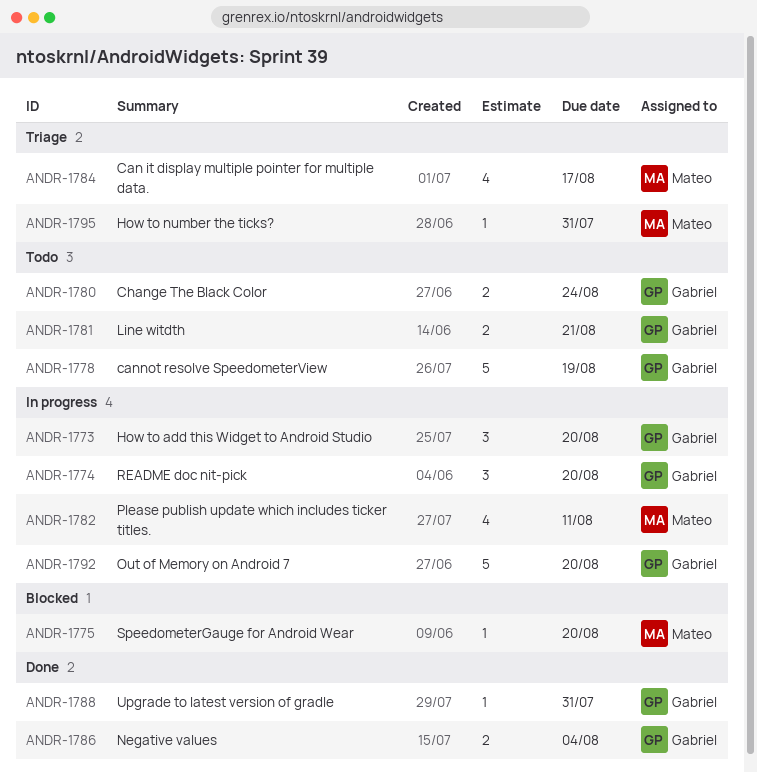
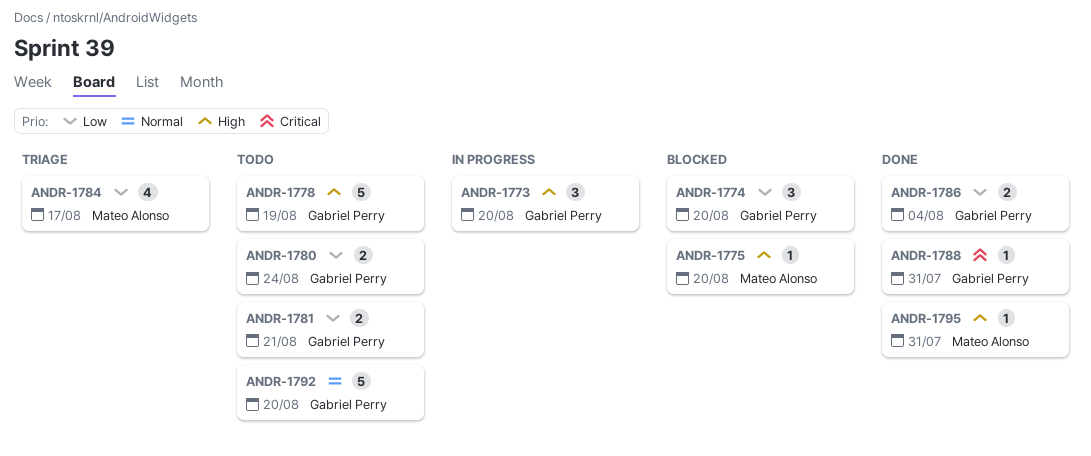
ANDR-1774, status: In progress -> Blocked
ANDR-1782: present -> none
ANDR-1792, status: In progress -> Todo
ANDR-1795, status: Triage -> Done

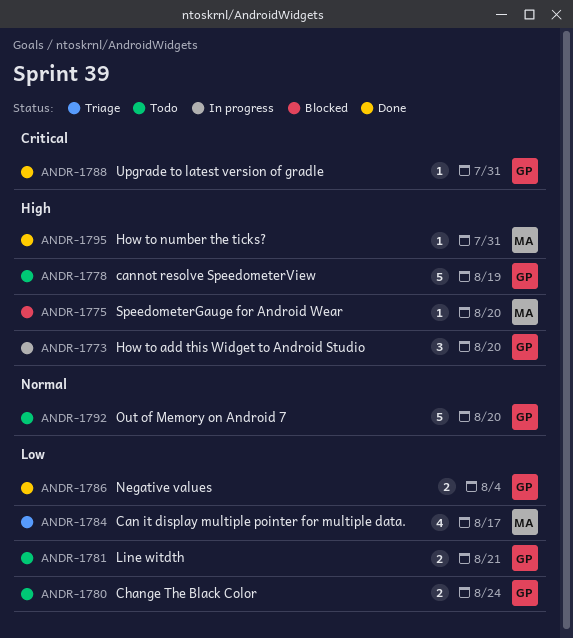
ANDR-1774: present -> none

